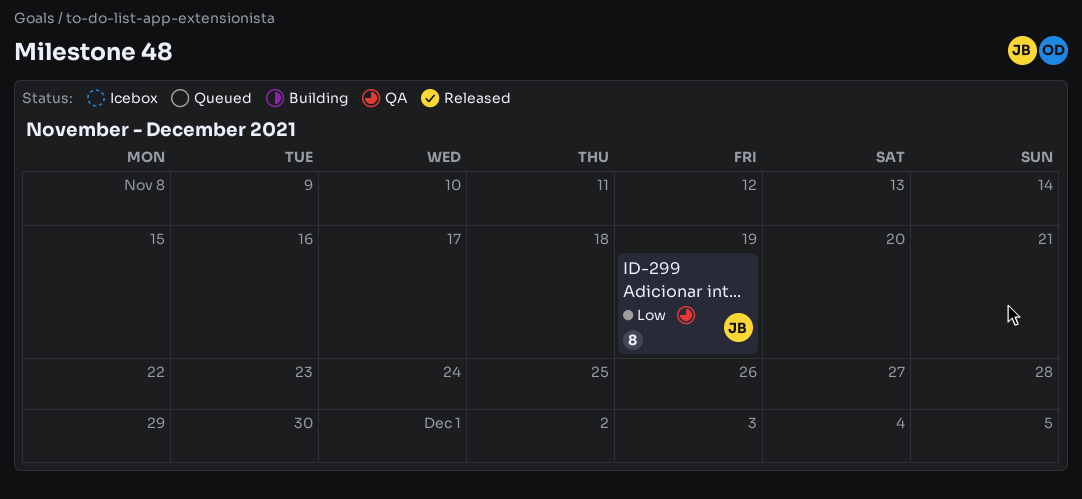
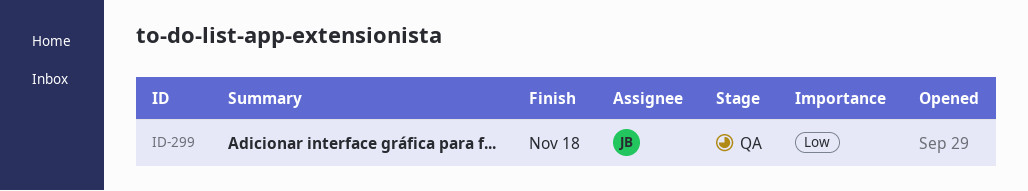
ID-299, due: Nov 19 -> Nov 18

